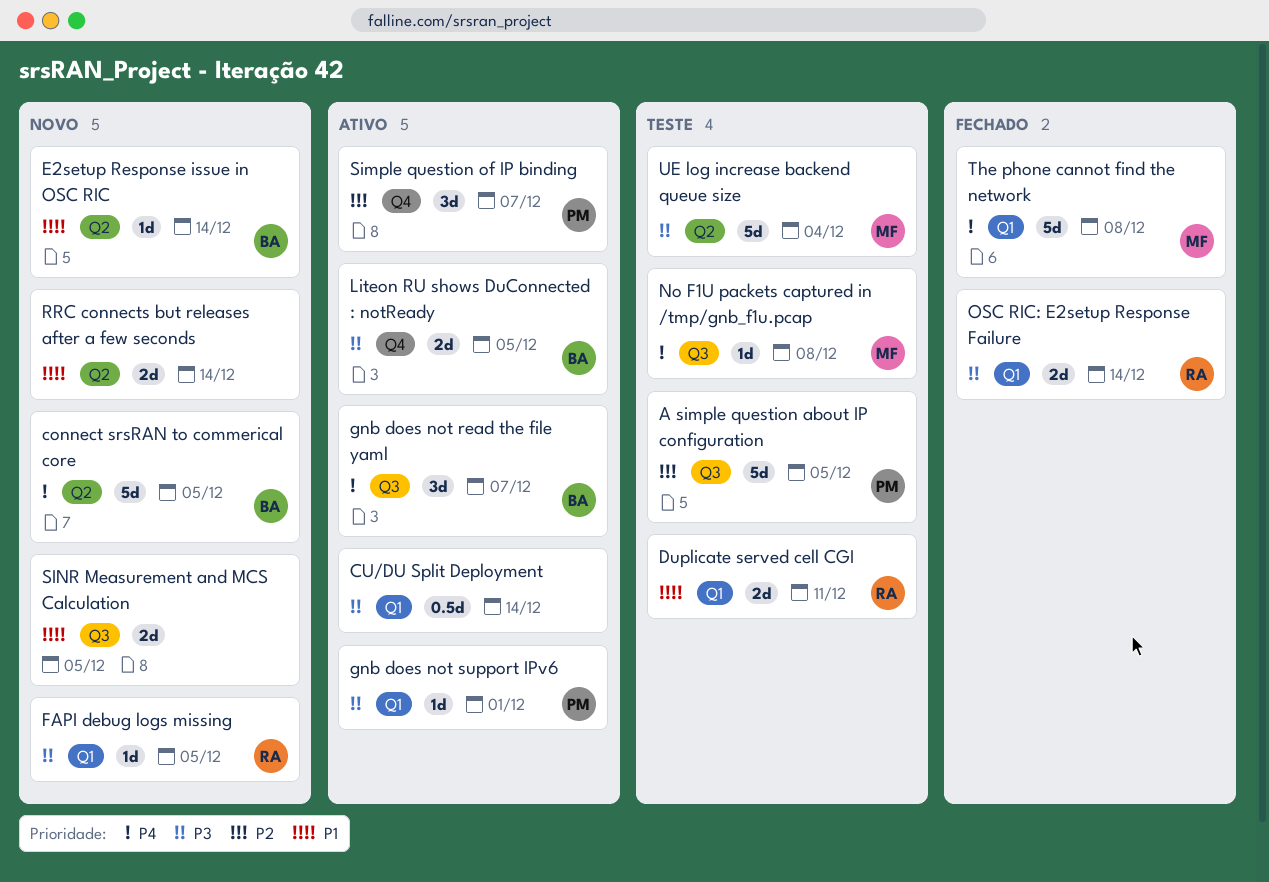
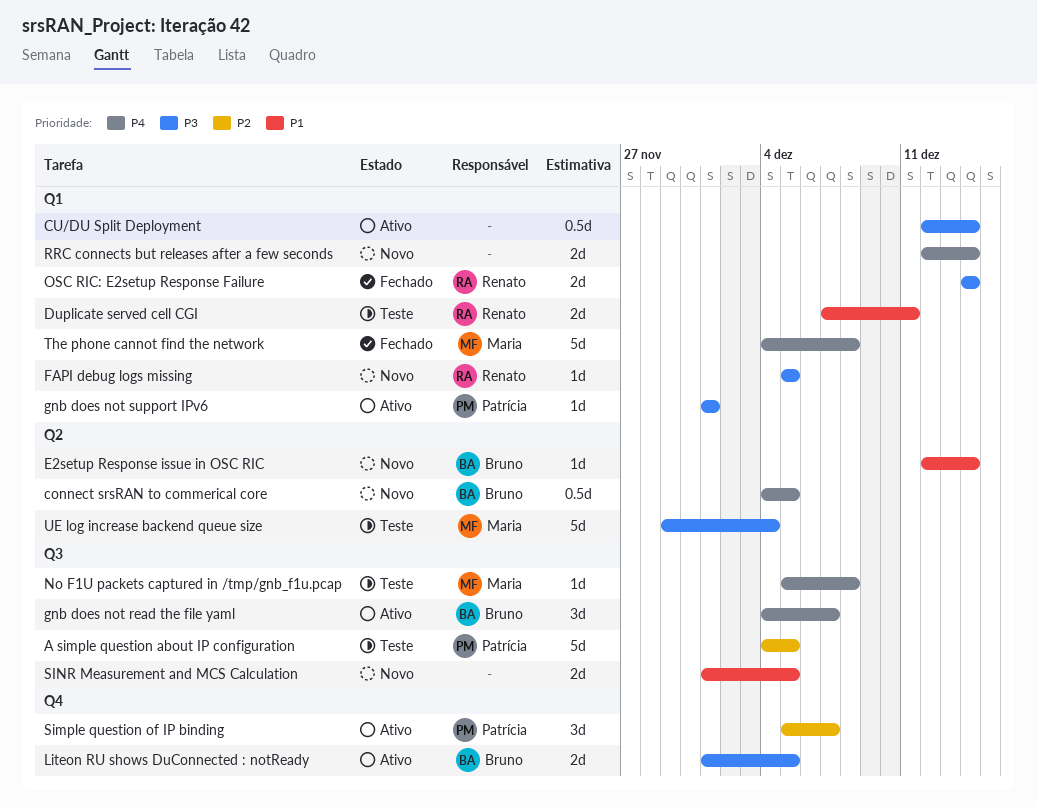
connect srsRAN to commerical core, estimate: 5d -> 0.5d
RRC connects but releases after a few seconds, priority: P1 -> P4
RRC connects but releases after a few seconds, label: Q2 -> Q1

